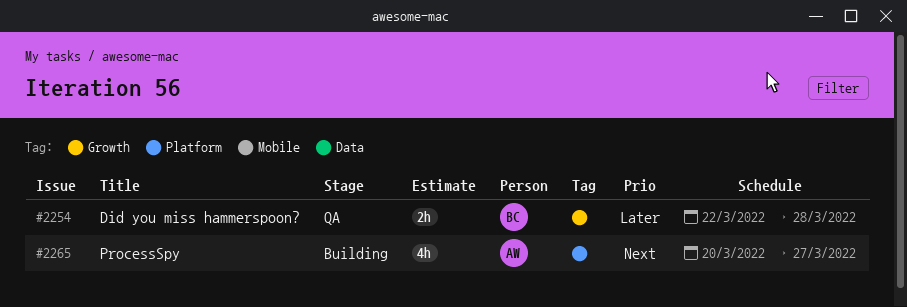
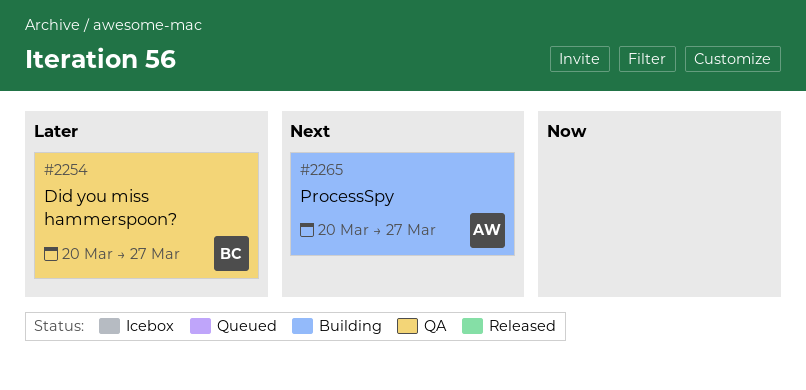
#2254, start: Mar 22 -> Mar 20
#2254, due: Mar 28 -> Mar 27

